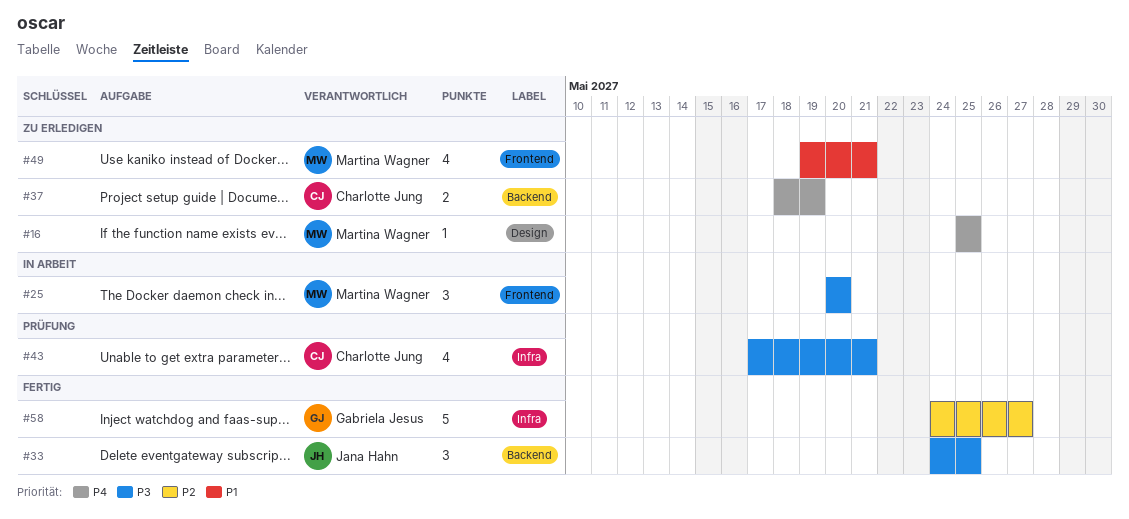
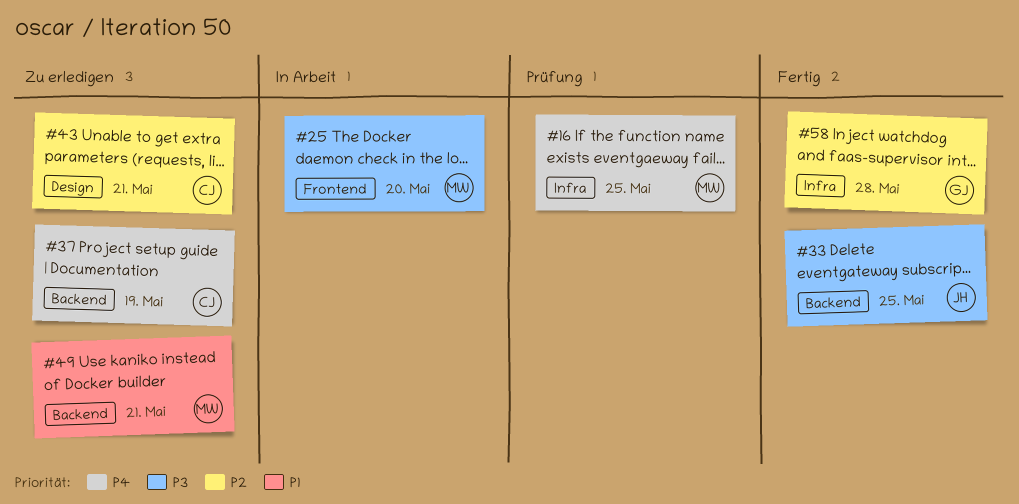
#16, status: Zu erledigen -> Prüfung
#16, label: Design -> Infra
#43, status: Prüfung -> Zu erledigen
#43, priority: P3 -> P2
#43, label: Infra -> Design
#49, label: Frontend -> Backend
#58, due: May 27 -> May 28

